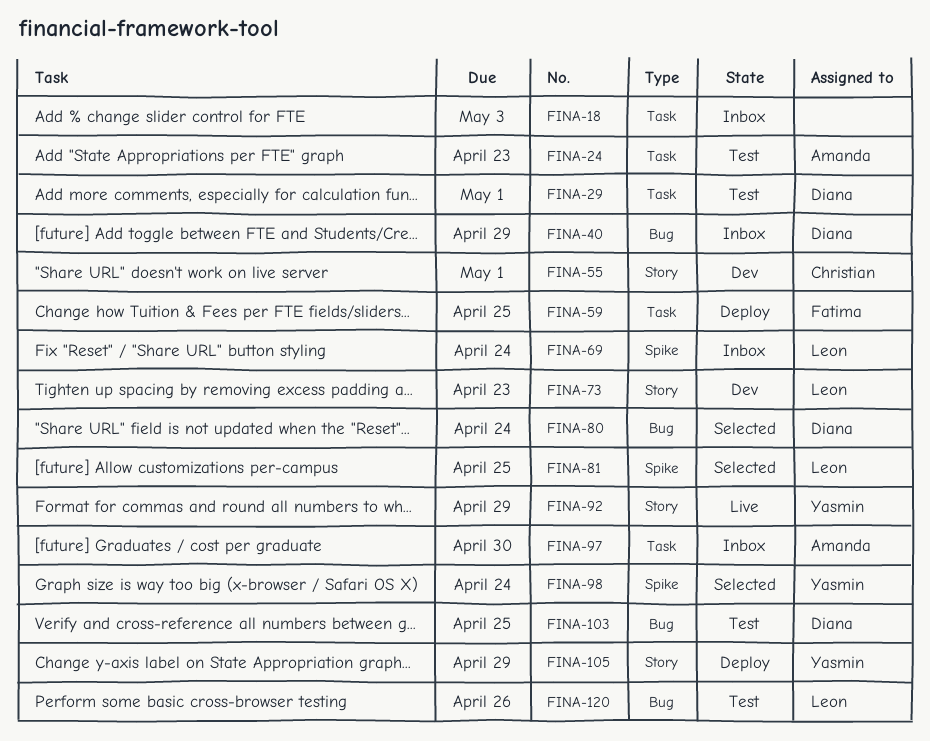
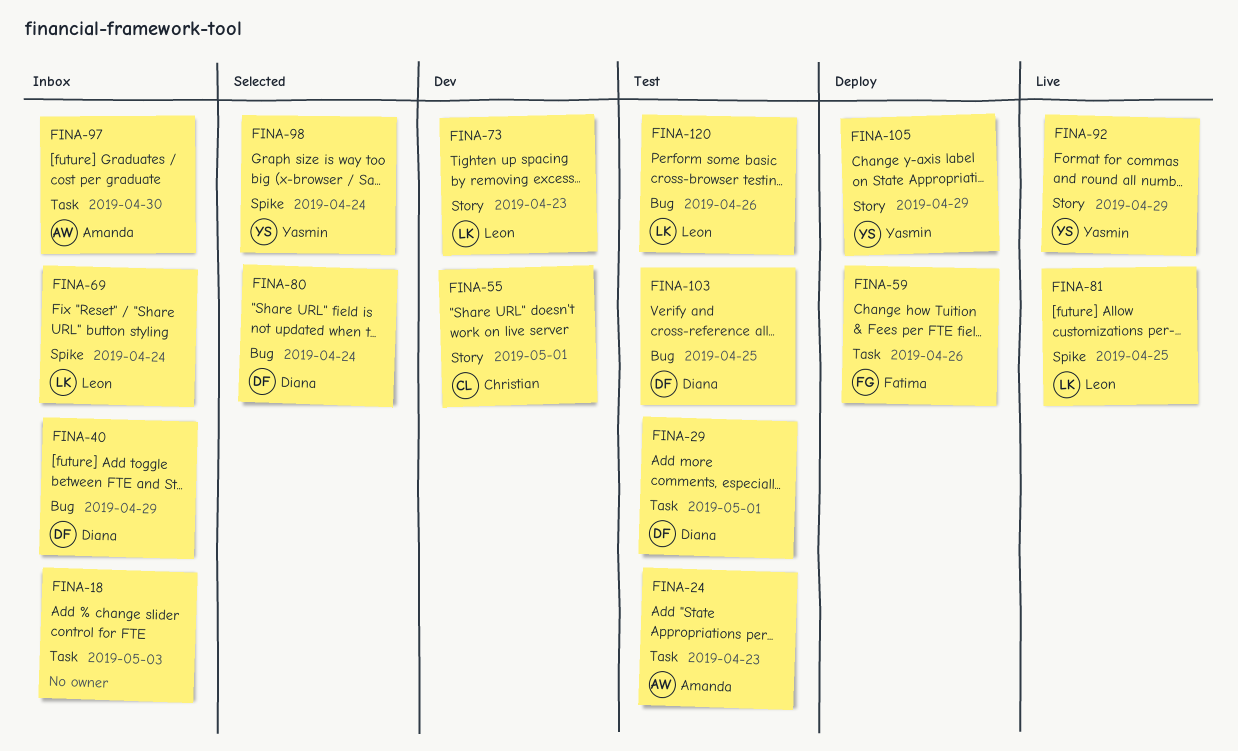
FINA-59, due: Apr 25 -> Apr 26
FINA-81, status: Selected -> Live

